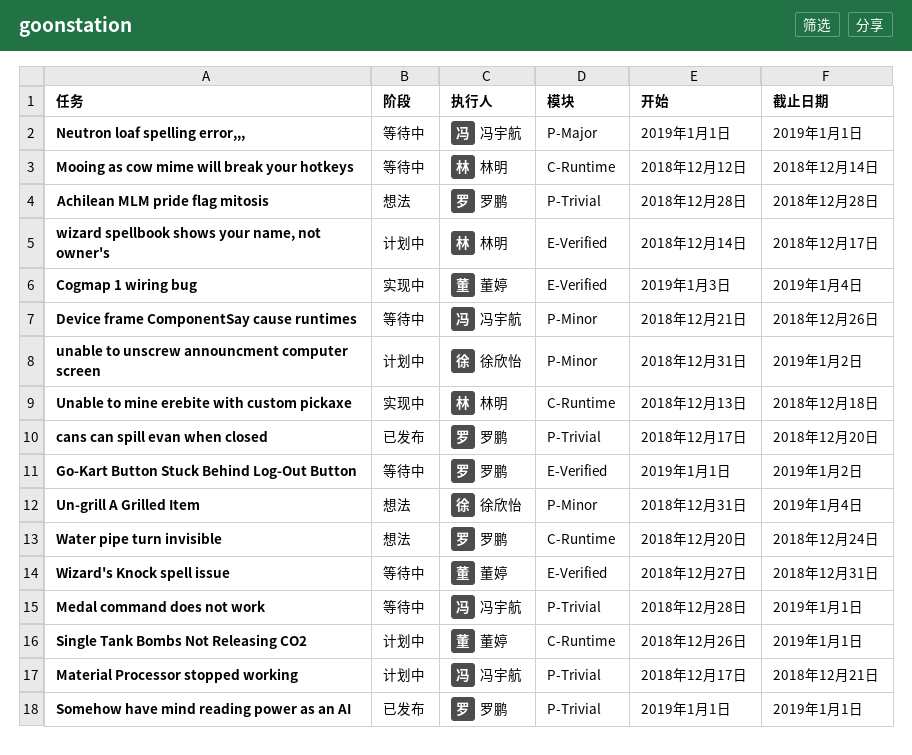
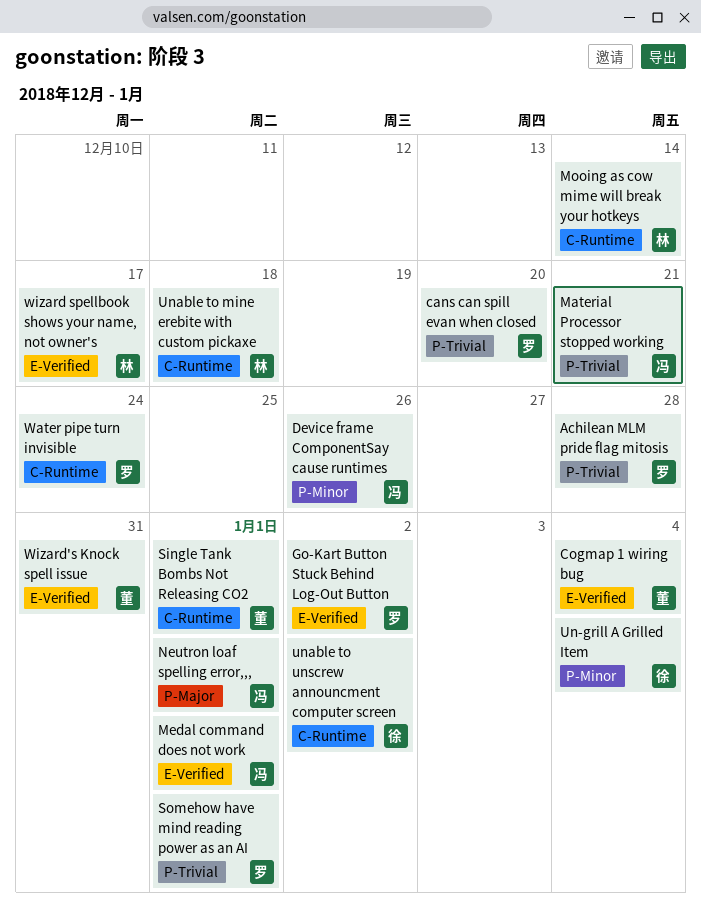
Medal command does not work, label: P-Trivial -> E-Verified
unable to unscrew announcment computer screen, label: P-Minor -> C-Runtime

